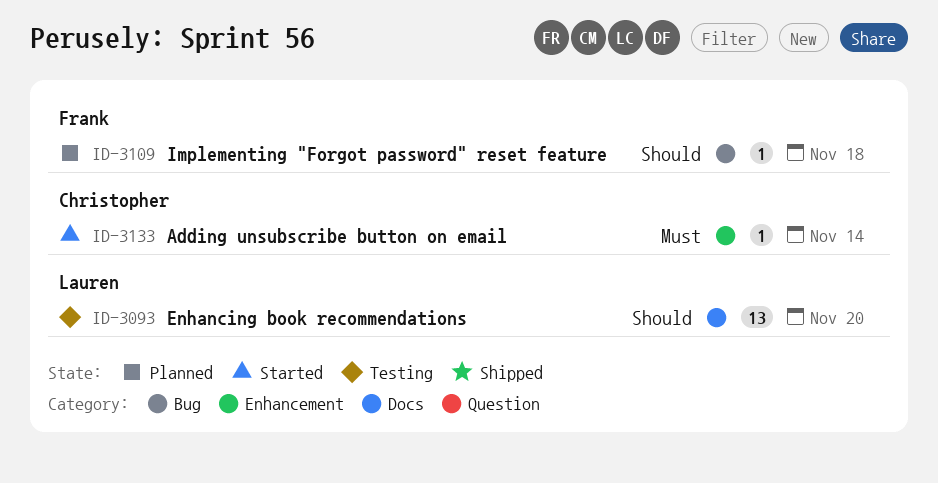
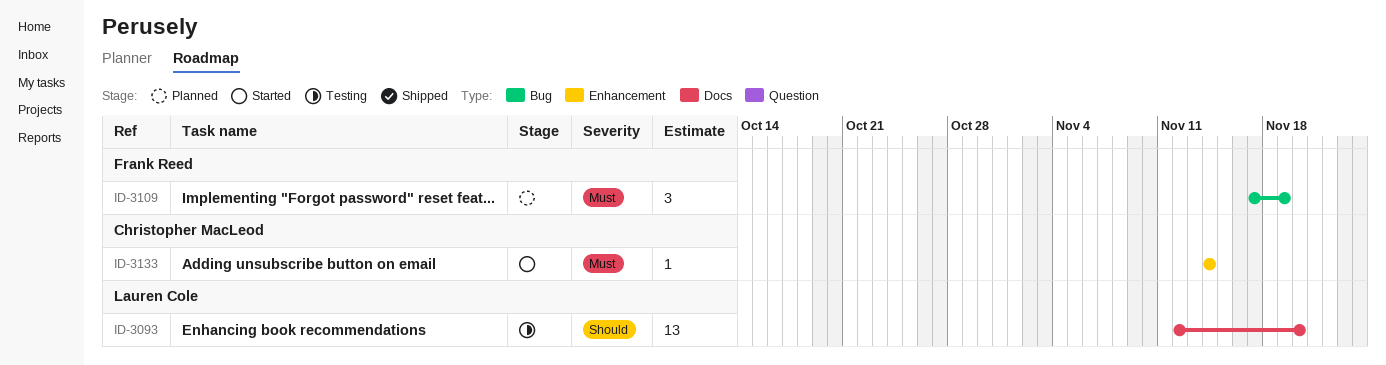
ID-3109, priority: Should -> Must
ID-3109, estimate: 1 -> 3
ID-3109, due: Nov 18 -> Nov 19

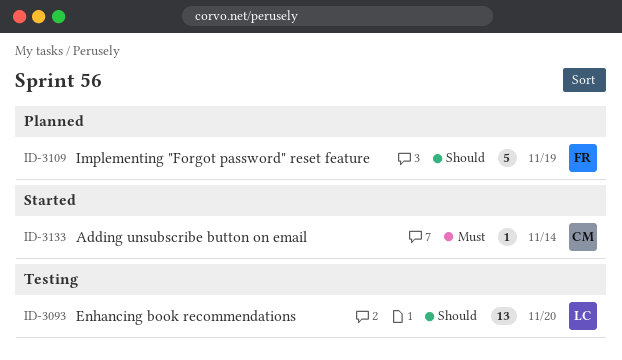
ID-3109, priority: Must -> Should
ID-3109, estimate: 3 -> 5

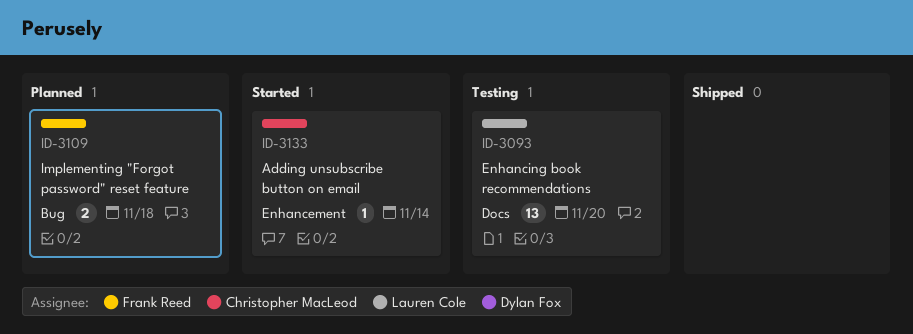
ID-3109, estimate: 5 -> 2
ID-3109, due: Nov 19 -> Nov 18

